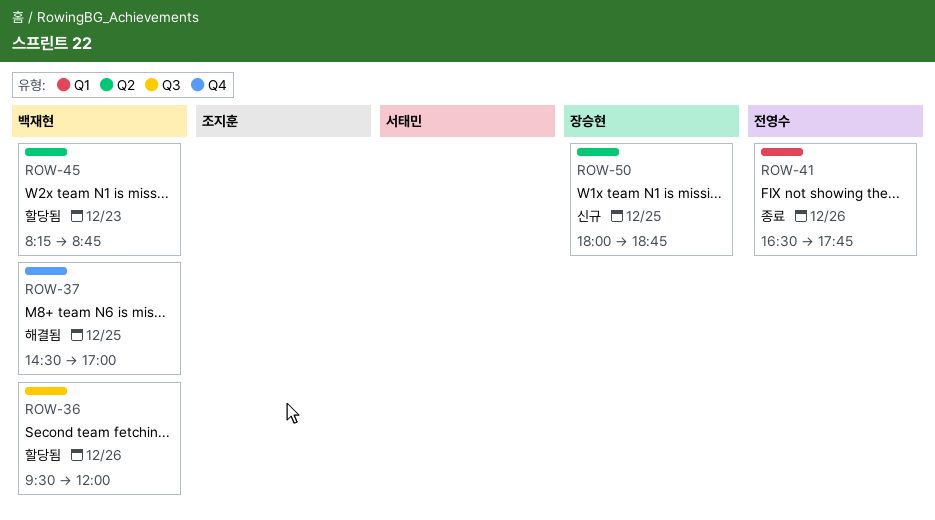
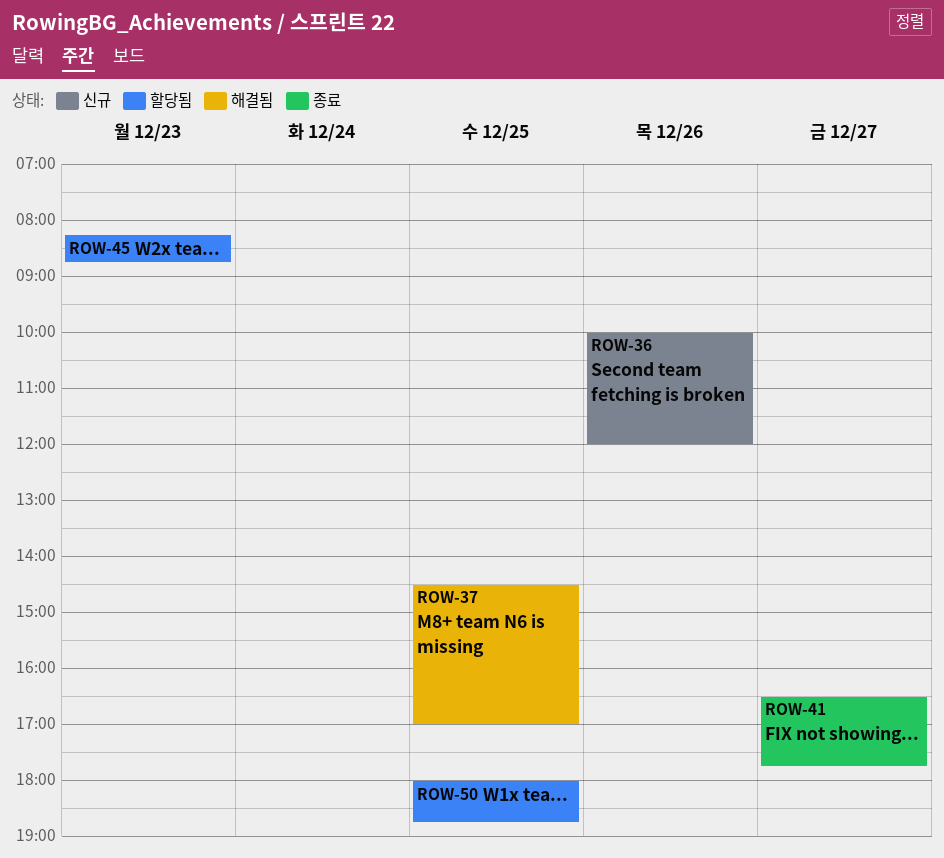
ROW-36, status: 할당됨 -> 신규
ROW-36, begins: 09:30 -> 10:00
ROW-41, day: Dec 26 -> Dec 27
ROW-50, status: 신규 -> 할당됨

